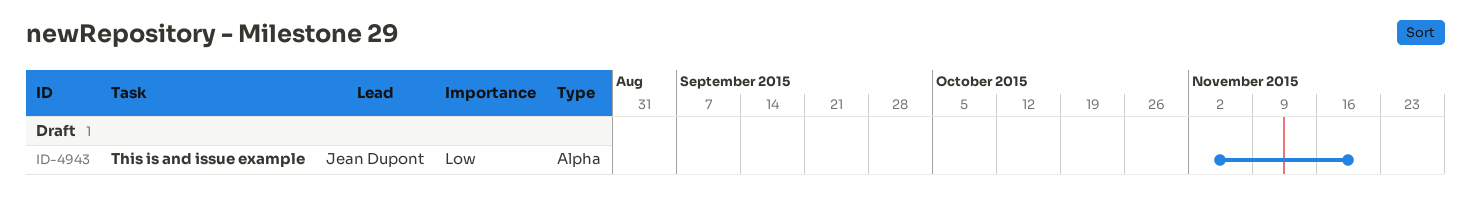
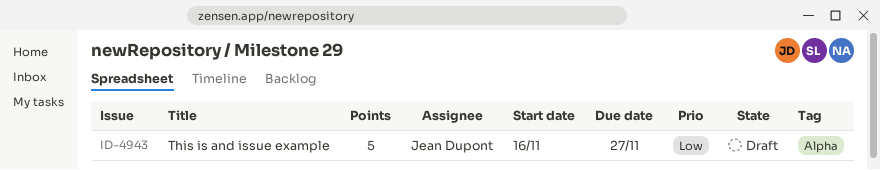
ID-4943, start: Nov 2 -> Nov 16
ID-4943, due: Nov 20 -> Nov 27

